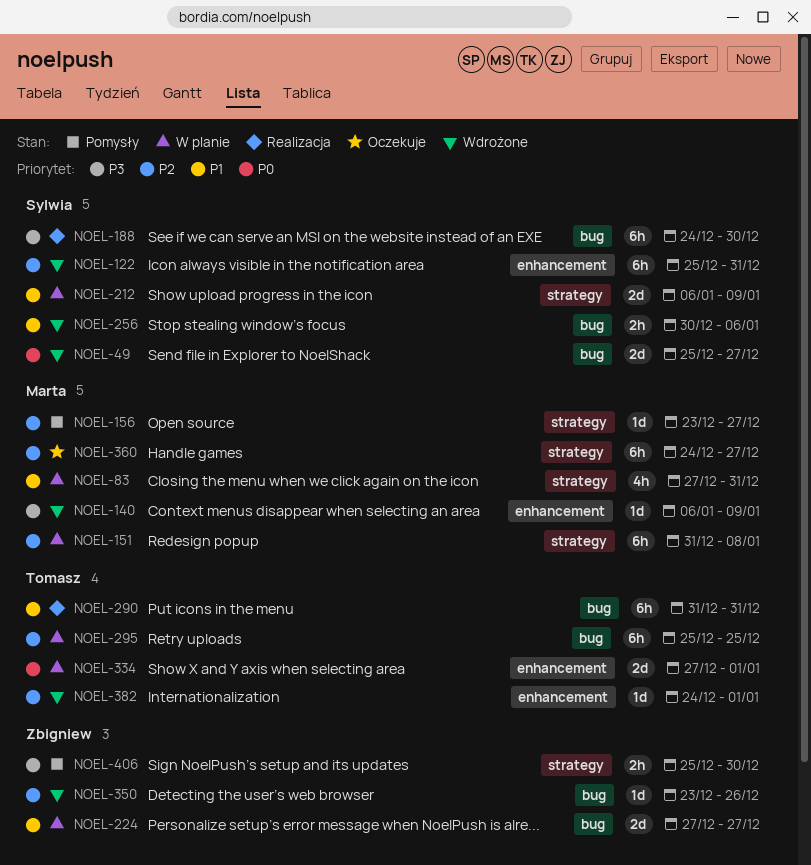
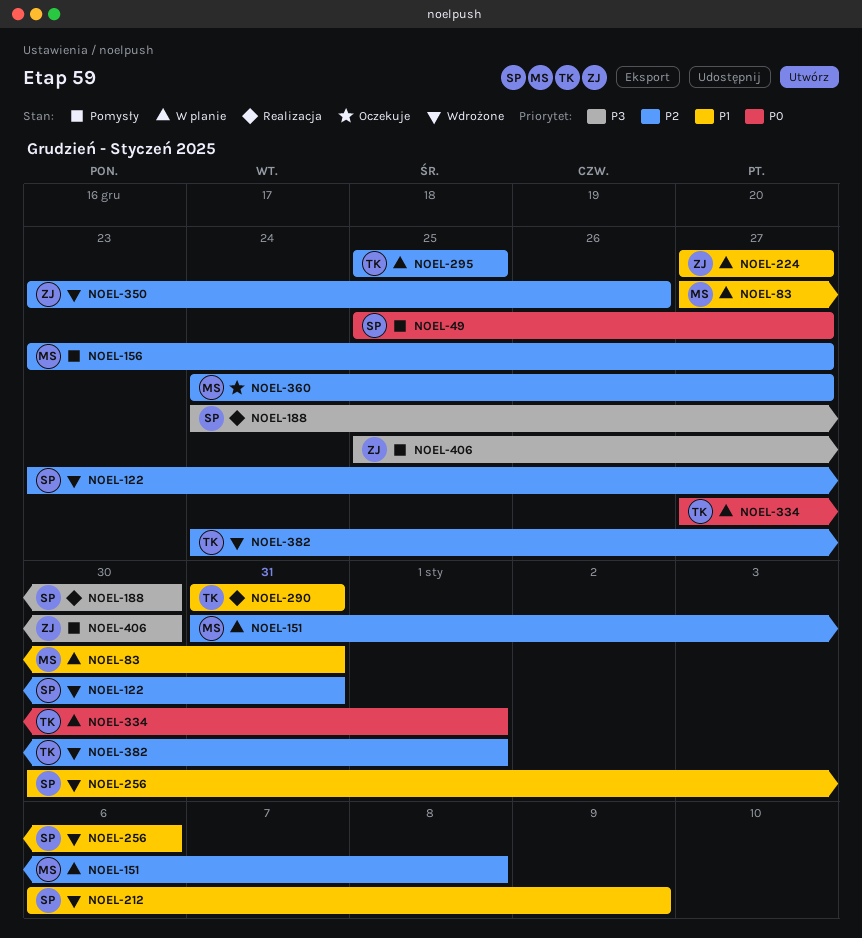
NOEL-49, status: Wdrożone -> Pomysły
NOEL-122, start: Dec 25 -> Dec 23
NOEL-140: present -> none
NOEL-212, status: W planie -> Wdrożone

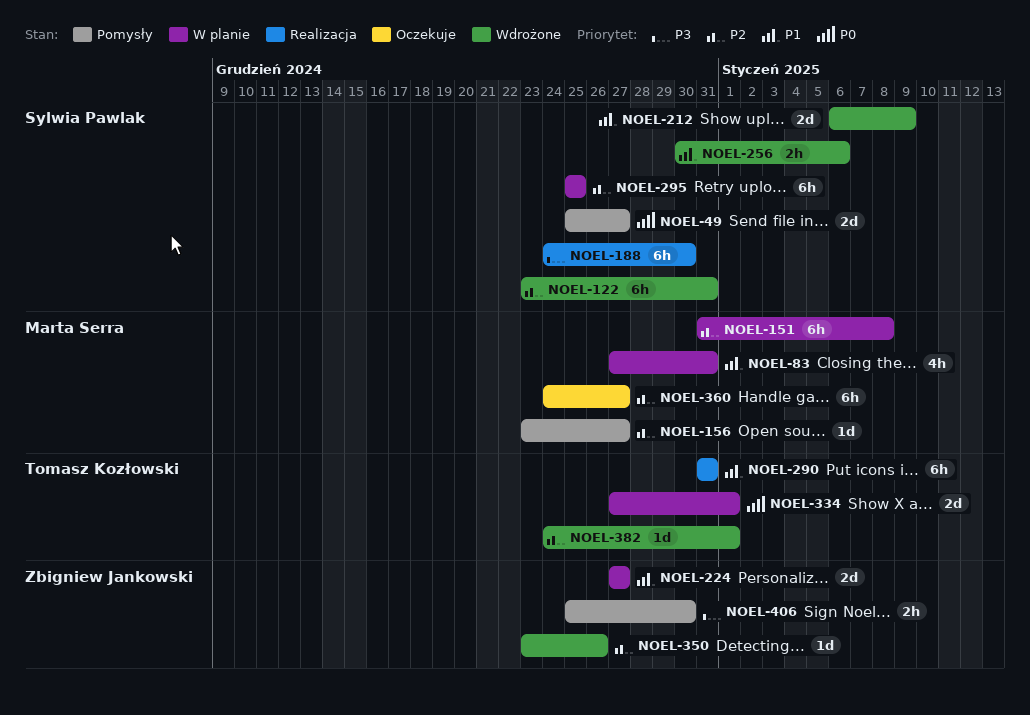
NOEL-295, owner: Tomasz Kozłowski -> Sylwia Pawlak

